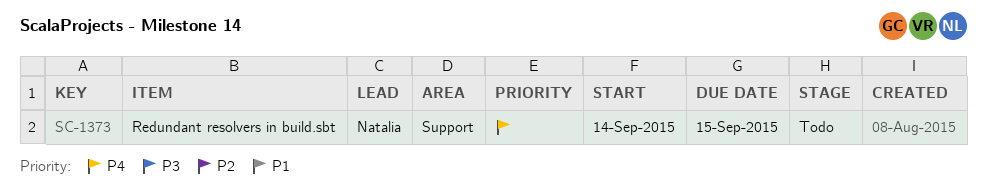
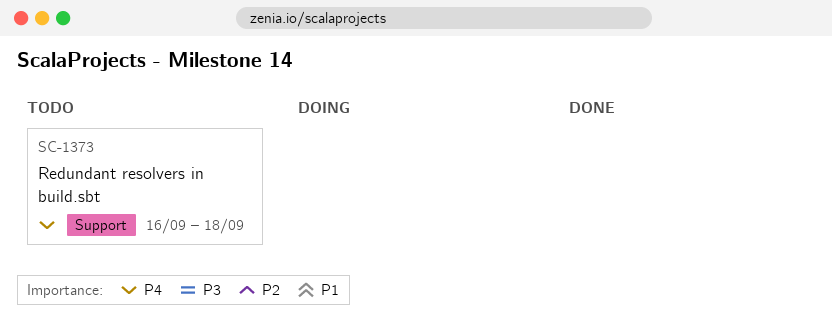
SC-1373, start: Sep 14 -> Sep 16
SC-1373, due: Sep 15 -> Sep 18

